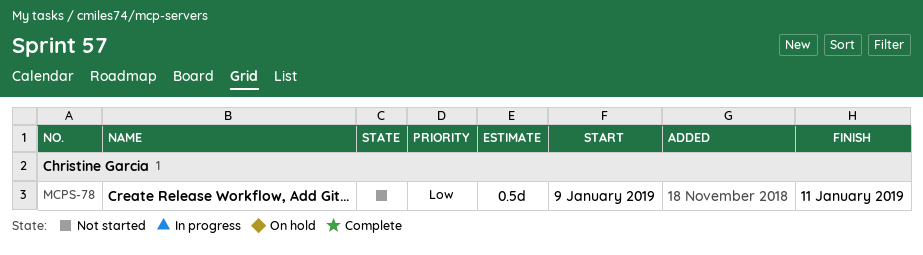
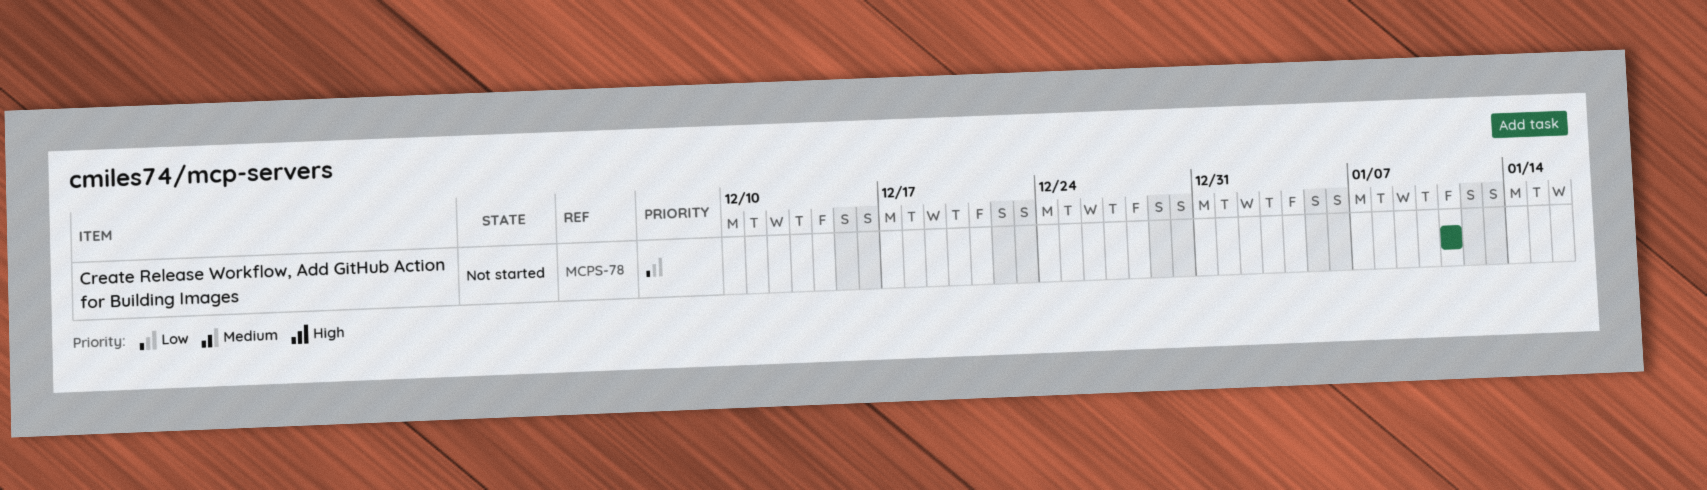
MCPS-78, start: Jan 9 -> Jan 11

